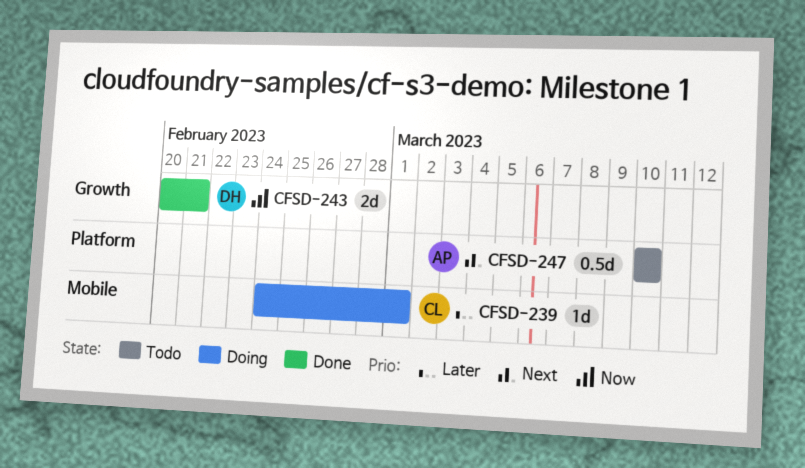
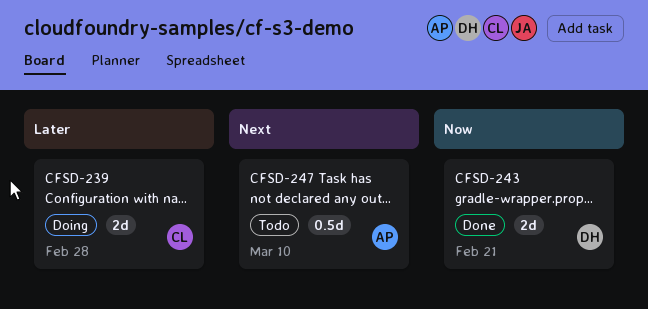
CFSD-239, estimate: 1d -> 2d
CFSD-239, due: Mar 1 -> Feb 28

